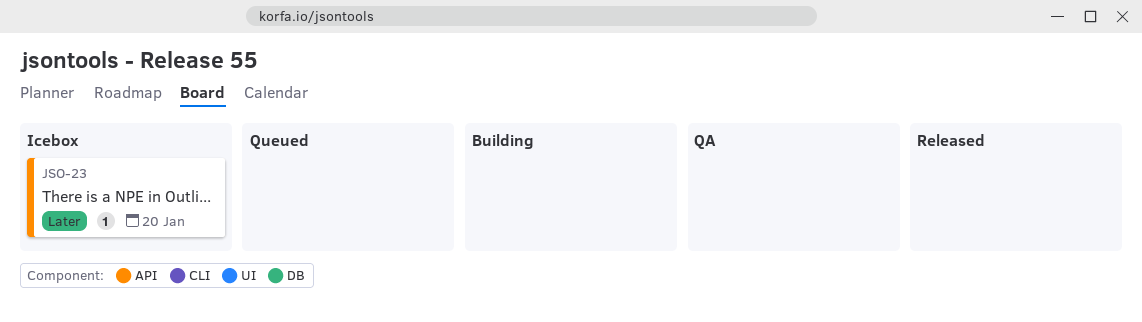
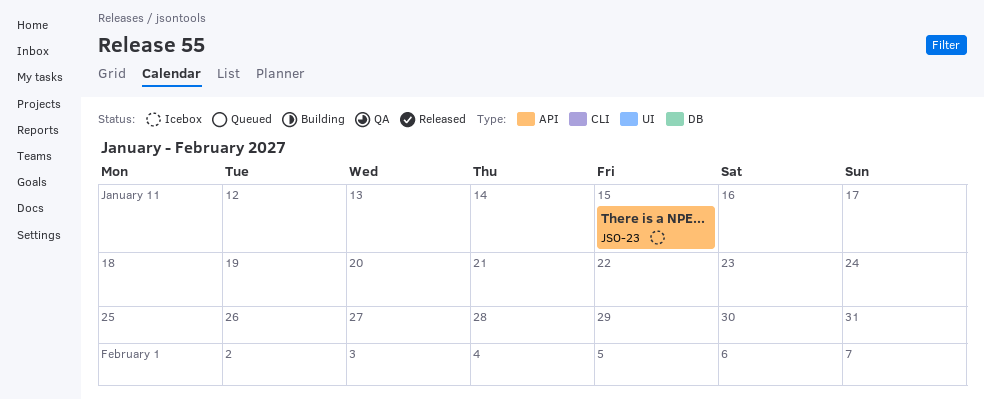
JSO-23, due: Jan 20 -> Jan 15

